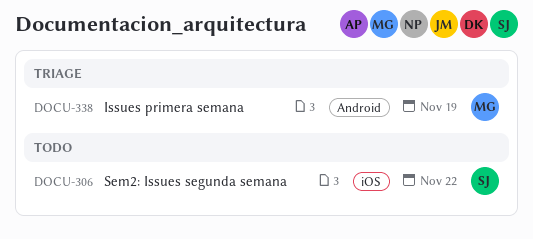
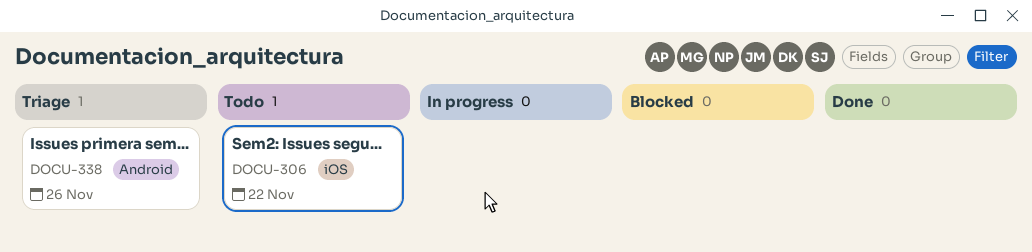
DOCU-338, due: Nov 19 -> Nov 26

